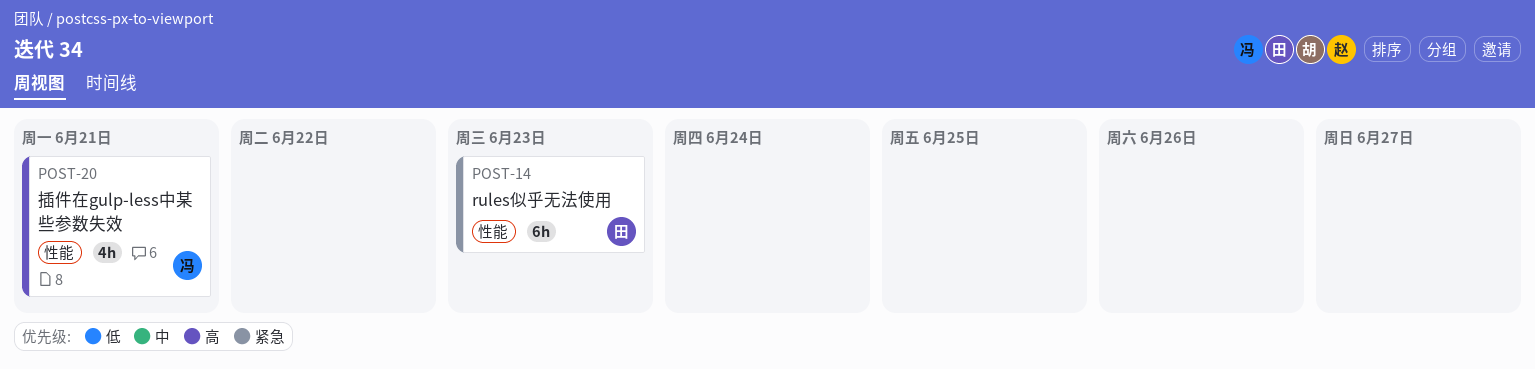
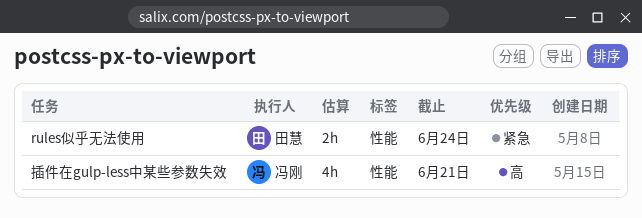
rules似乎无法使用, estimate: 6h -> 2h
rules似乎无法使用, due: Jun 23 -> Jun 24

